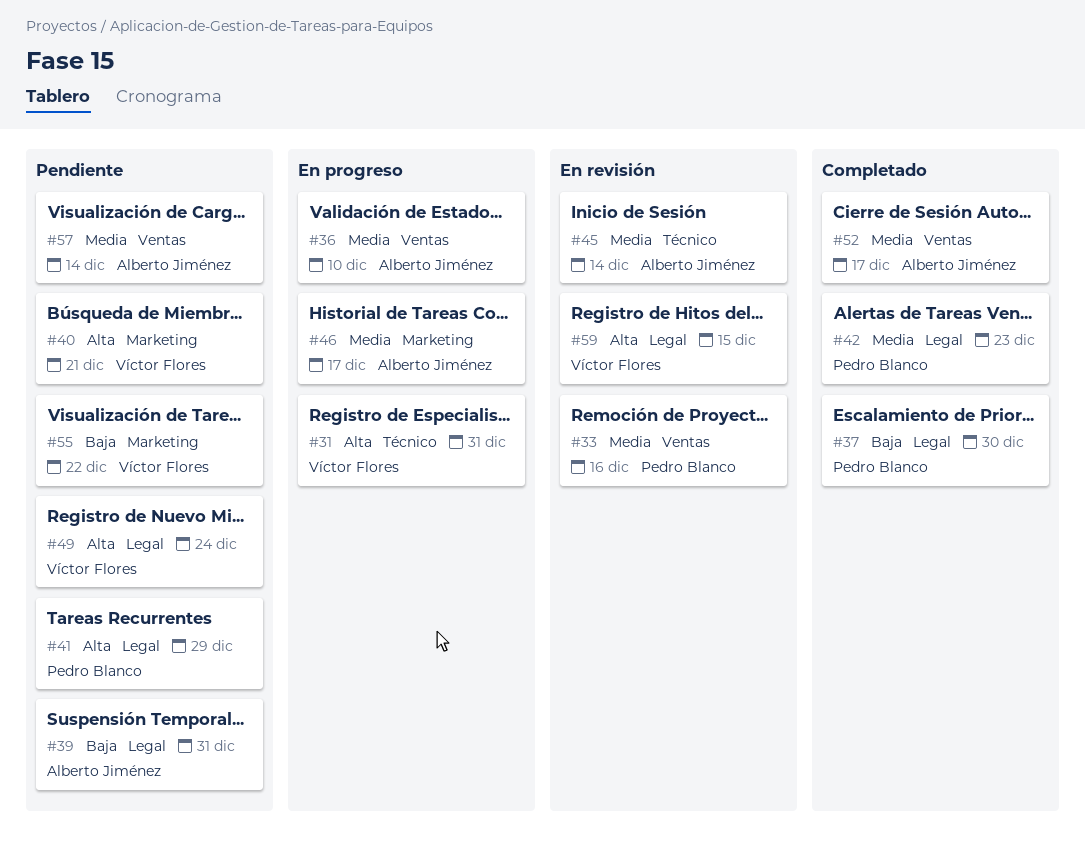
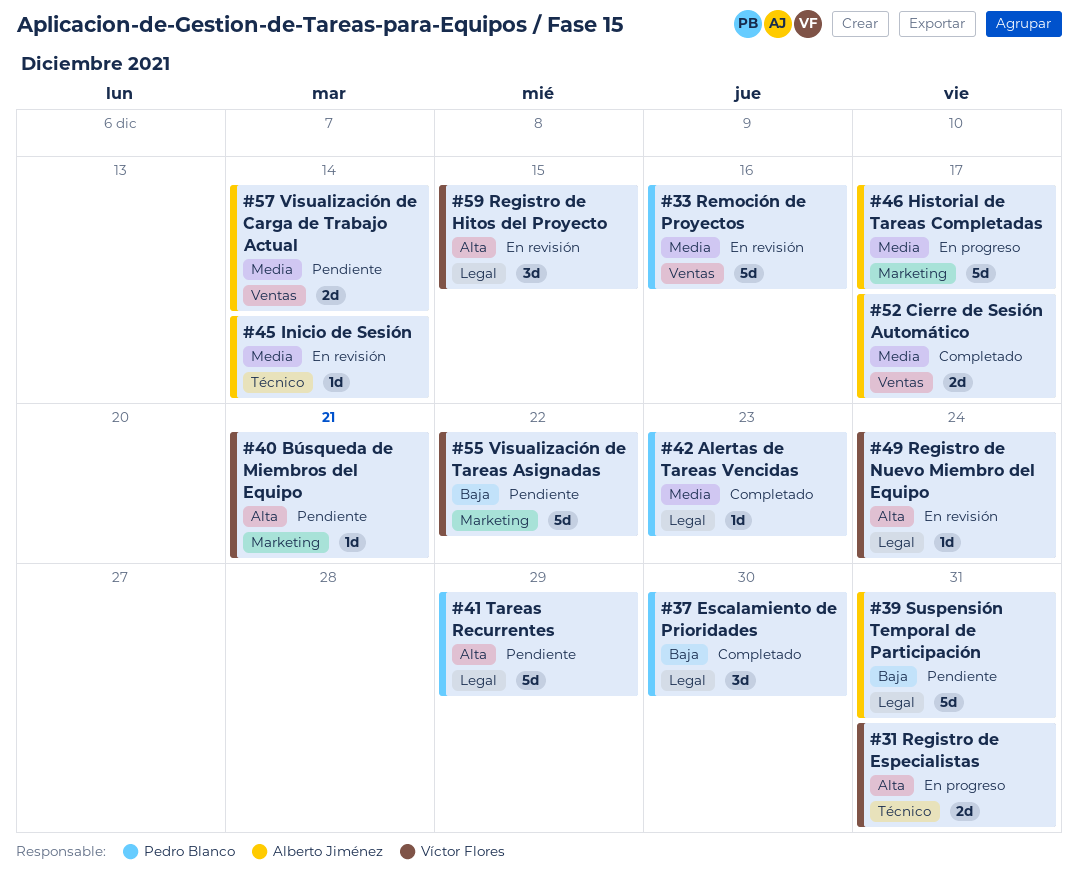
#36: present -> none
#49, status: Pendiente -> En revisión

